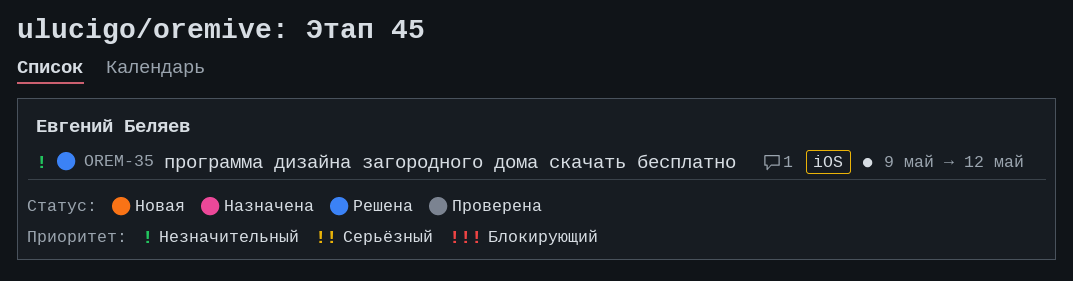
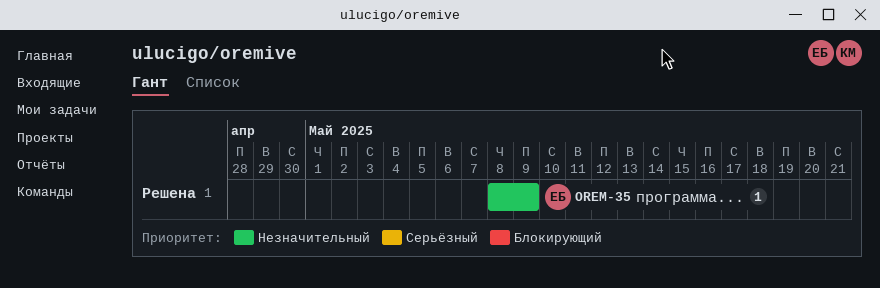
OREM-35, start: May 9 -> May 8
OREM-35, due: May 12 -> May 9

